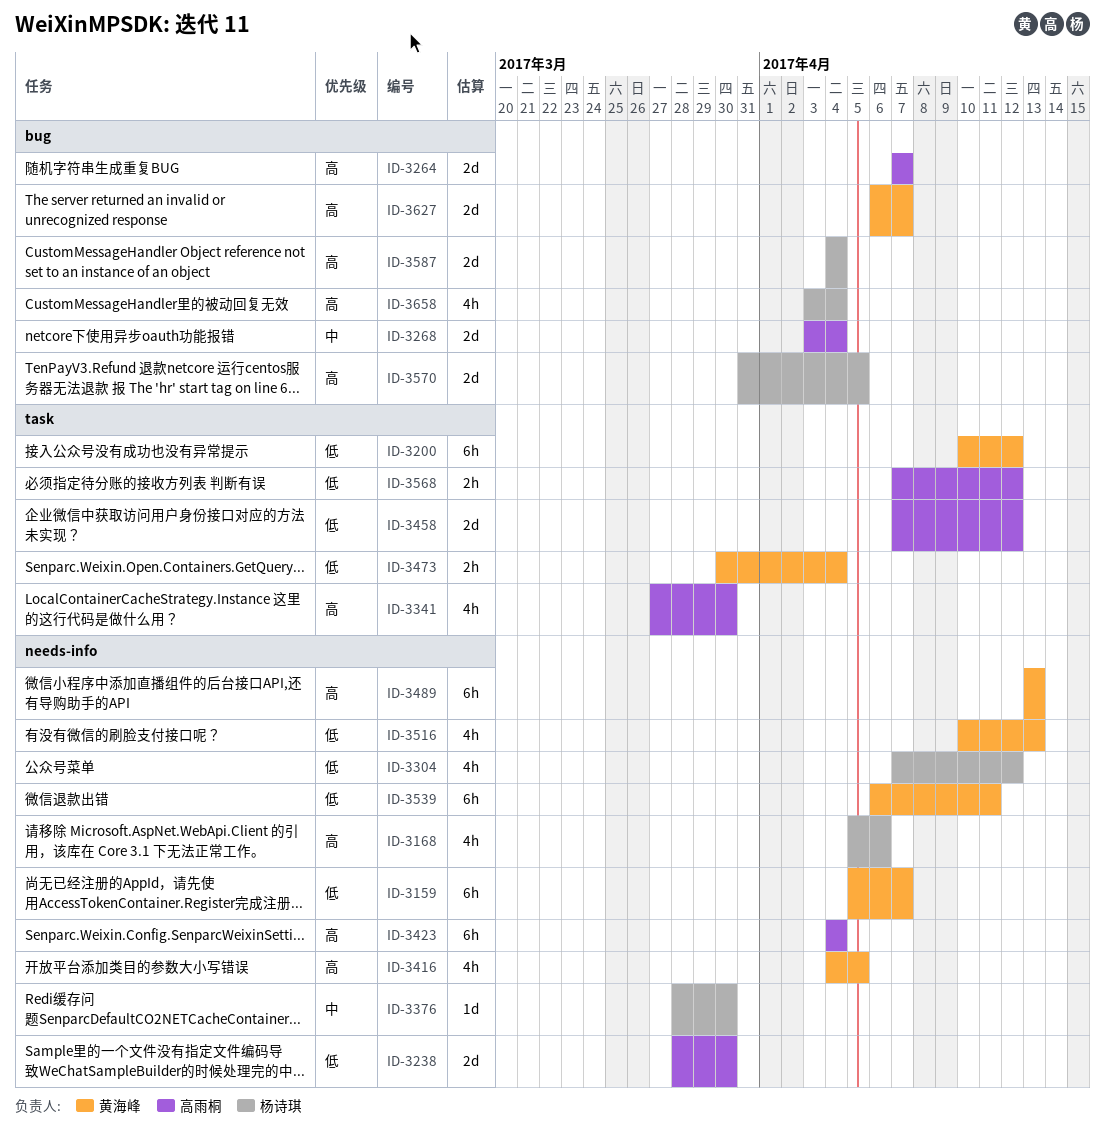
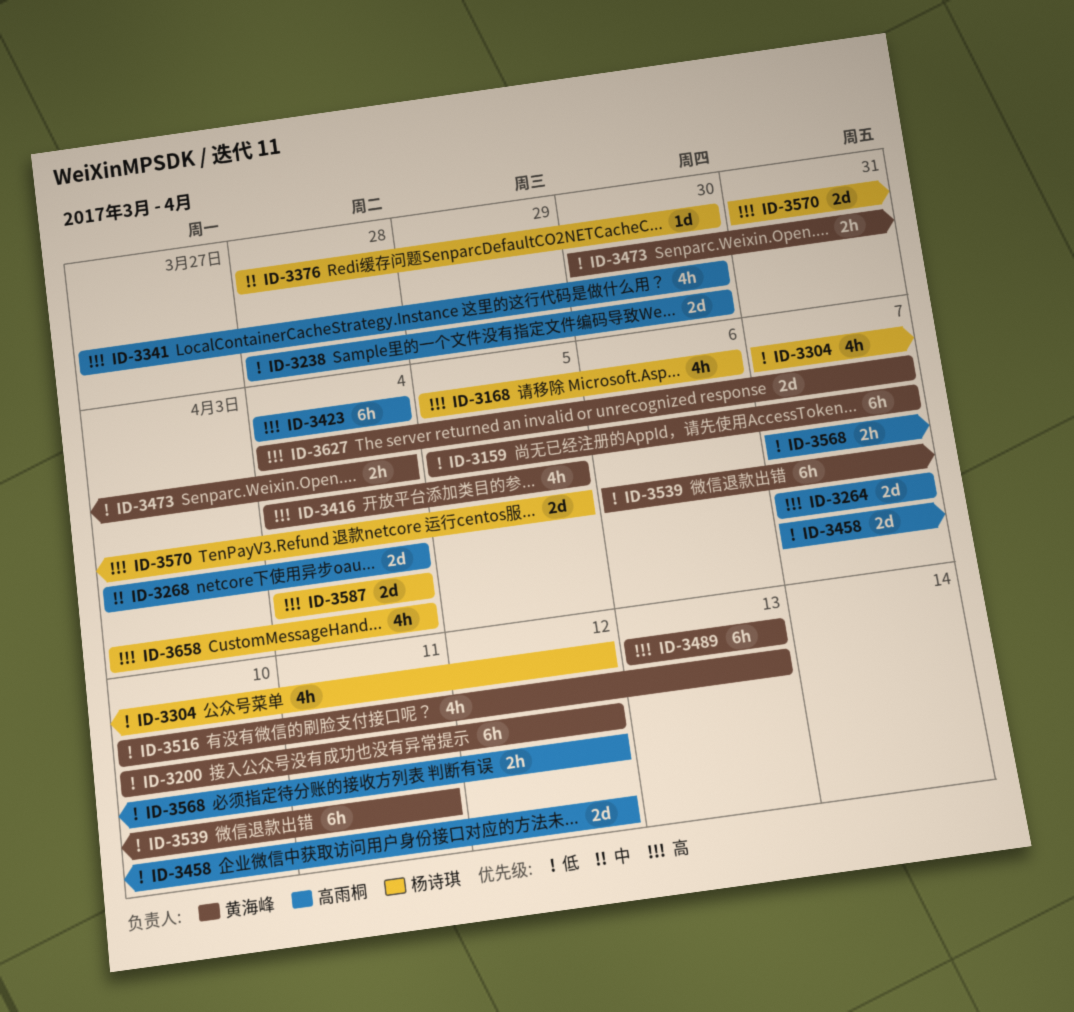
ID-3627, start: Apr 6 -> Apr 4

